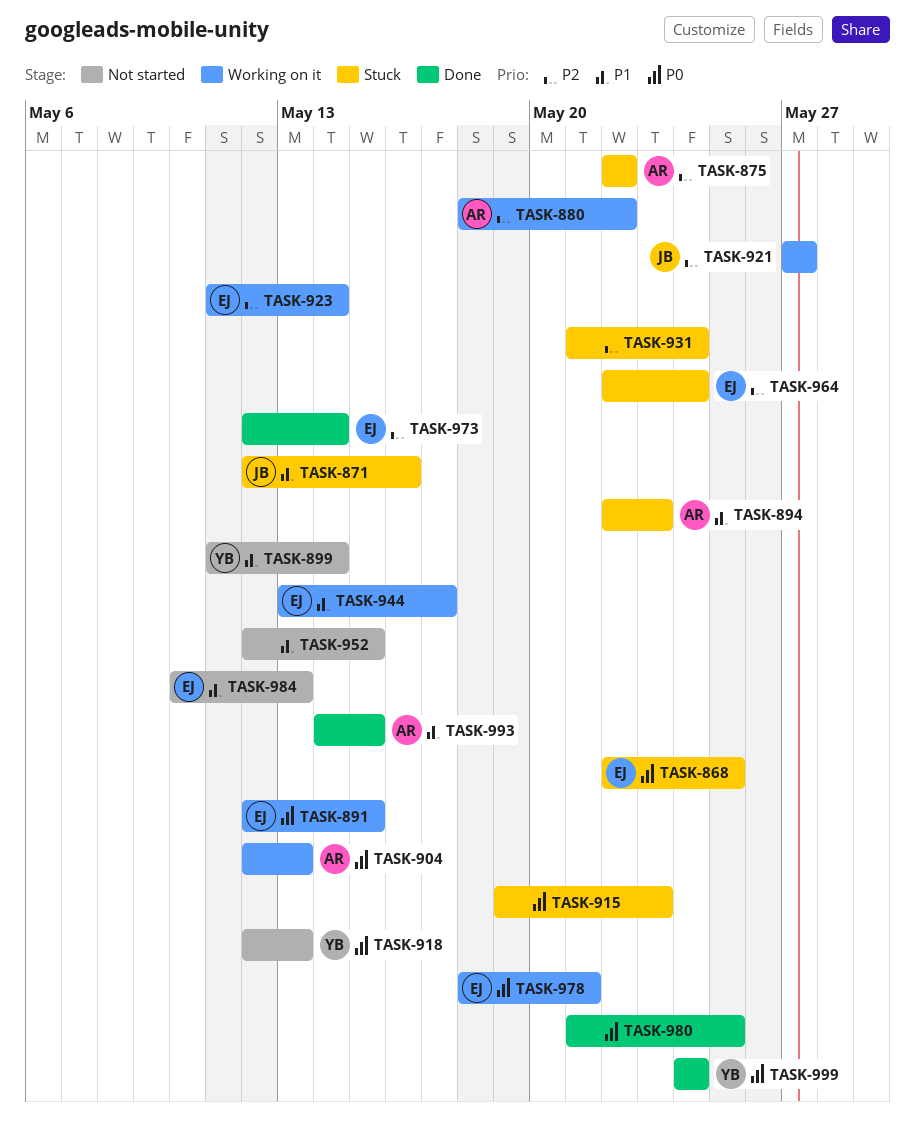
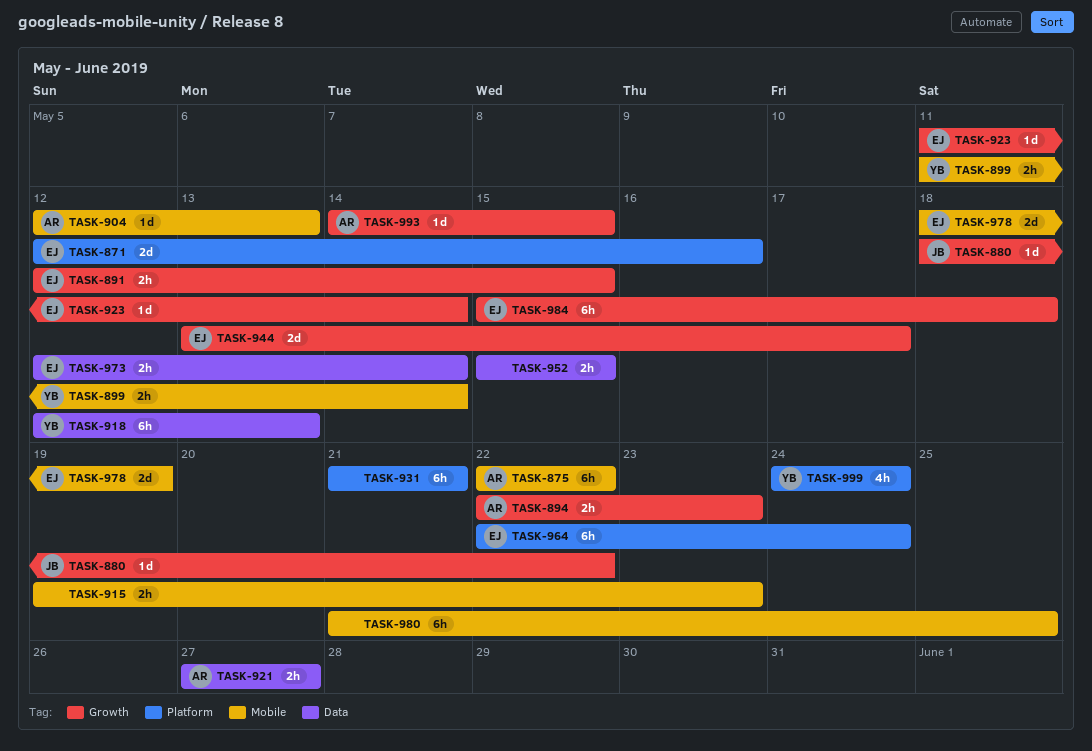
TASK-868: present -> none
TASK-871, owner: JB -> EJ
TASK-880, owner: AR -> JB
TASK-921, owner: JB -> AR
TASK-931, due: May 24 -> May 21
TASK-952, start: May 12 -> May 15
TASK-978, due: May 21 -> May 19
TASK-984, start: May 10 -> May 15
TASK-984, due: May 13 -> May 18

